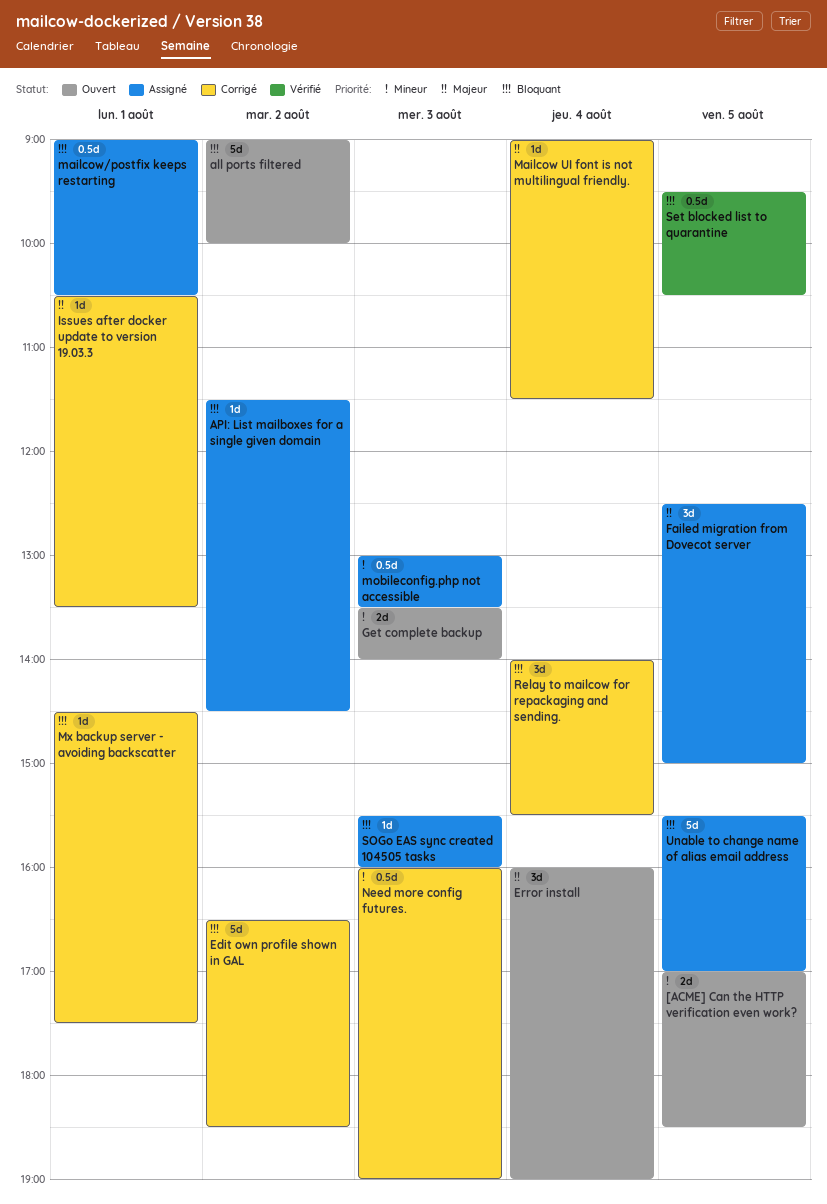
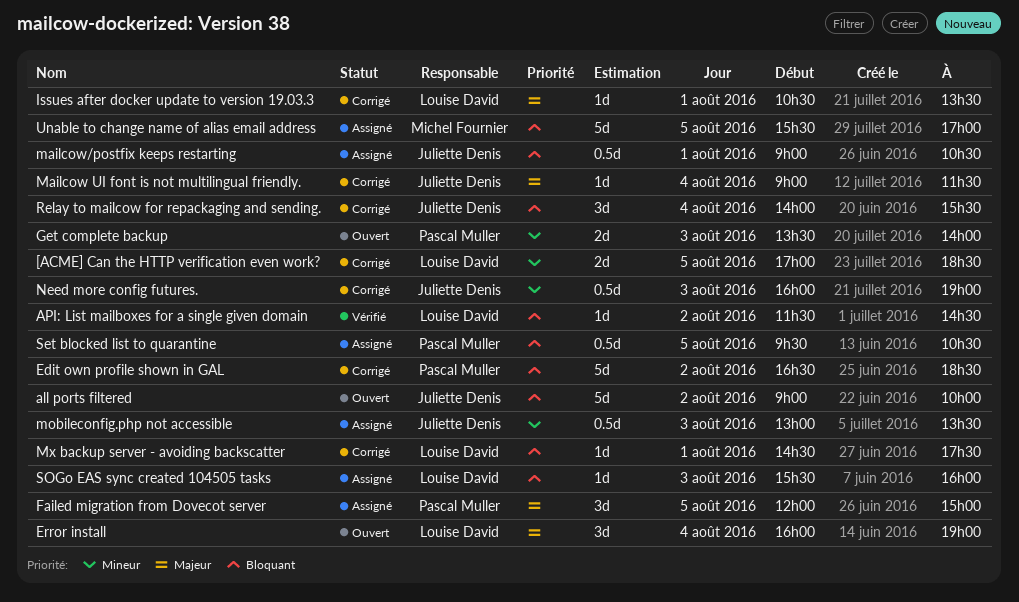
[ACME] Can the HTTP verification even work?, status: Ouvert -> Corrigé
API: List mailboxes for a single given domain, status: Assigné -> Vérifié
Failed migration from Dovecot server, begins: 12:30 -> 12:00
Set blocked list to quarantine, status: Vérifié -> Assigné

